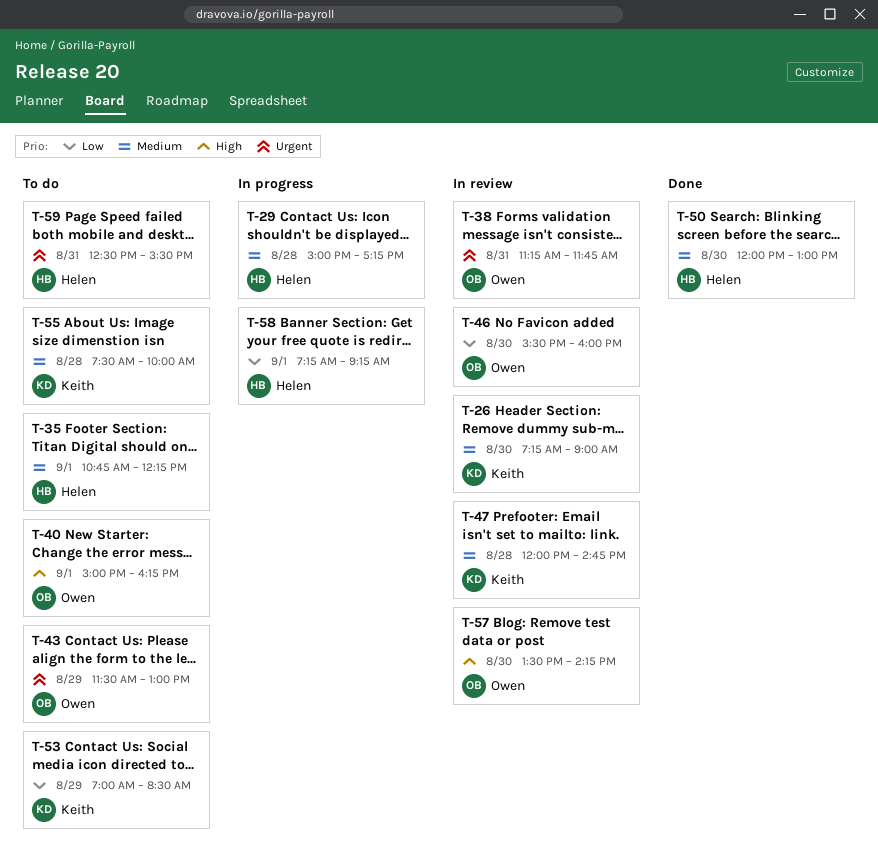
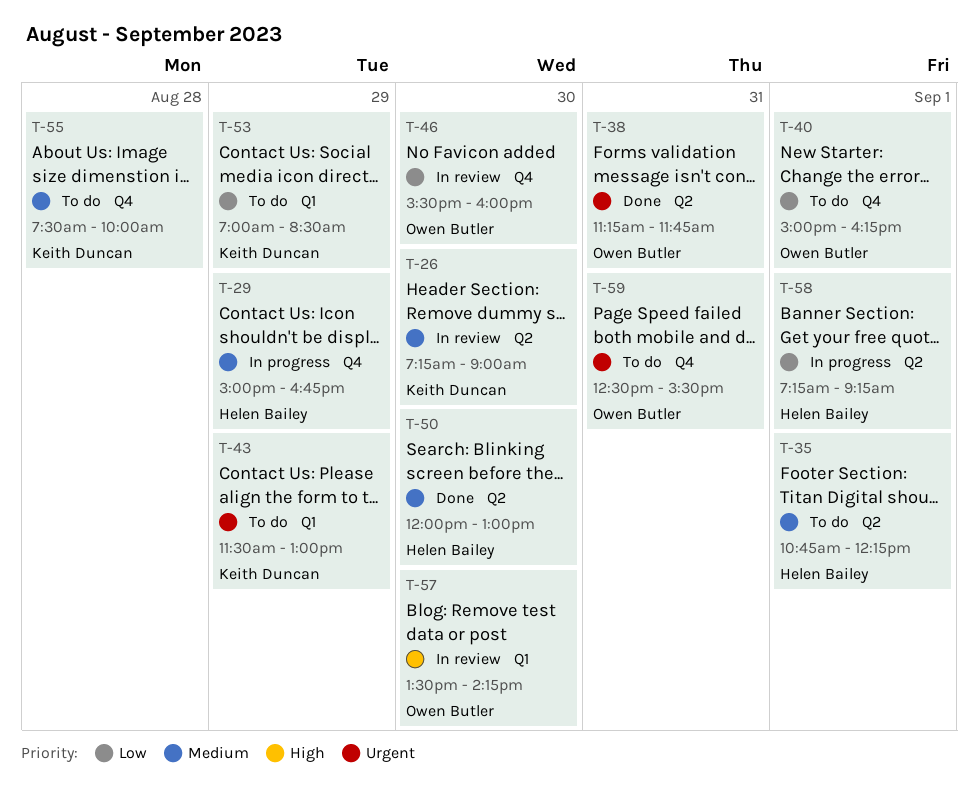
T-29, day: Aug 28 -> Aug 29
T-29, ends: 17:15 -> 16:45
T-38, status: In review -> Done
T-40, priority: High -> Low
T-43, owner: Owen Butler -> Keith Duncan
T-47: present -> none
T-59, owner: Helen Bailey -> Owen Butler

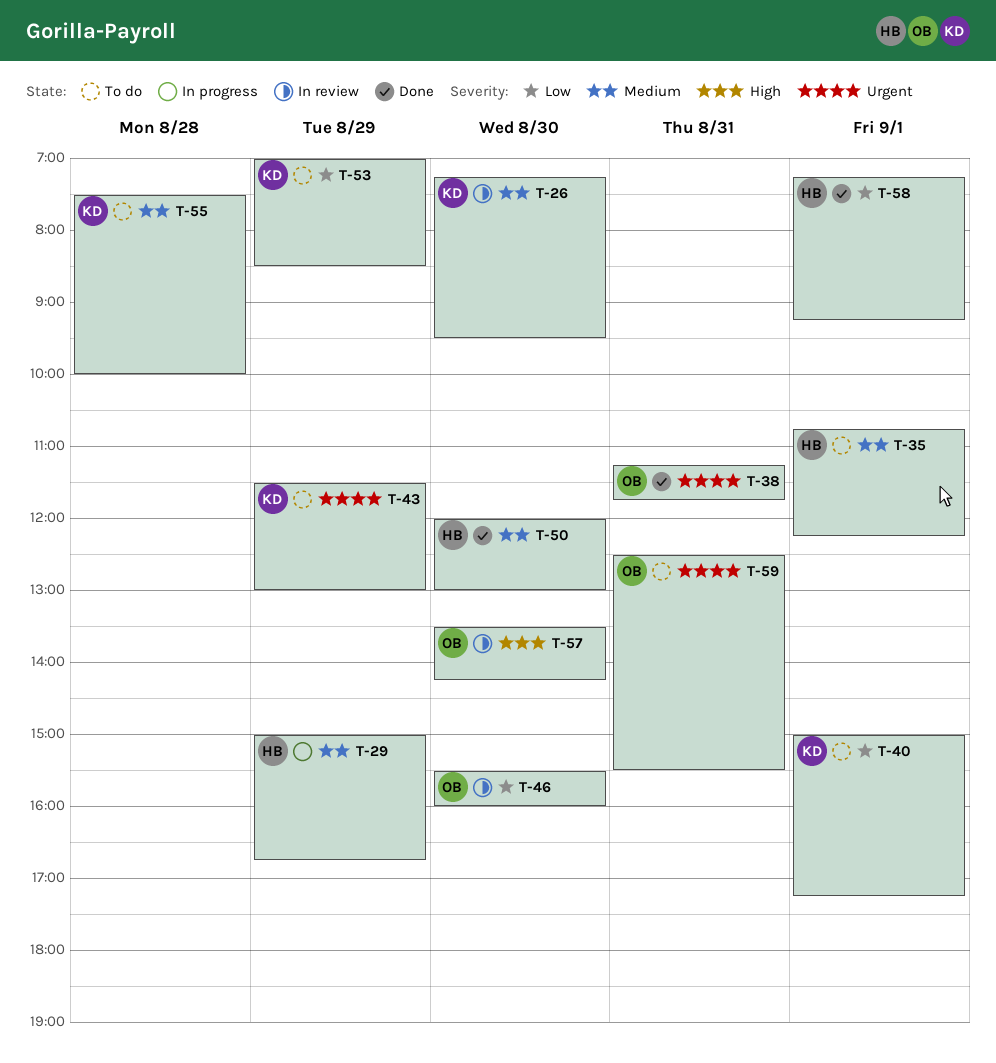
T-26, ends: 09:00 -> 09:30
T-40, owner: Owen Butler -> Keith Duncan
T-40, ends: 16:15 -> 17:15
T-58, status: In progress -> Done

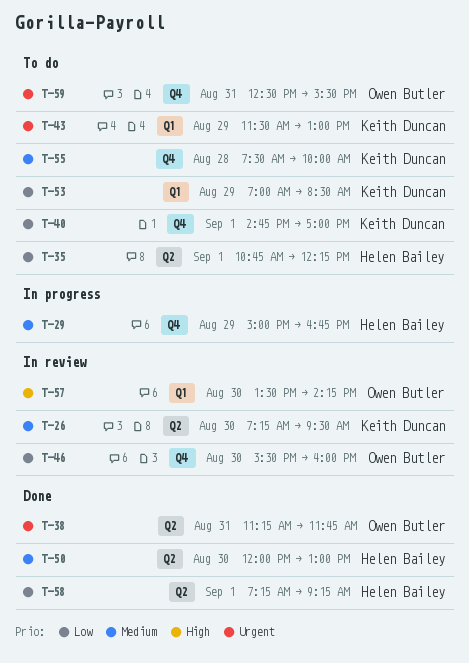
T-35, priority: Medium -> Low
T-40, begins: 15:00 -> 14:45
T-40, ends: 17:15 -> 17:00

